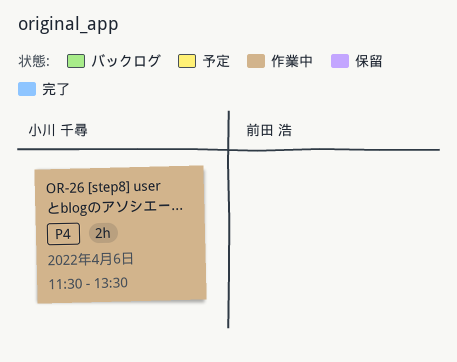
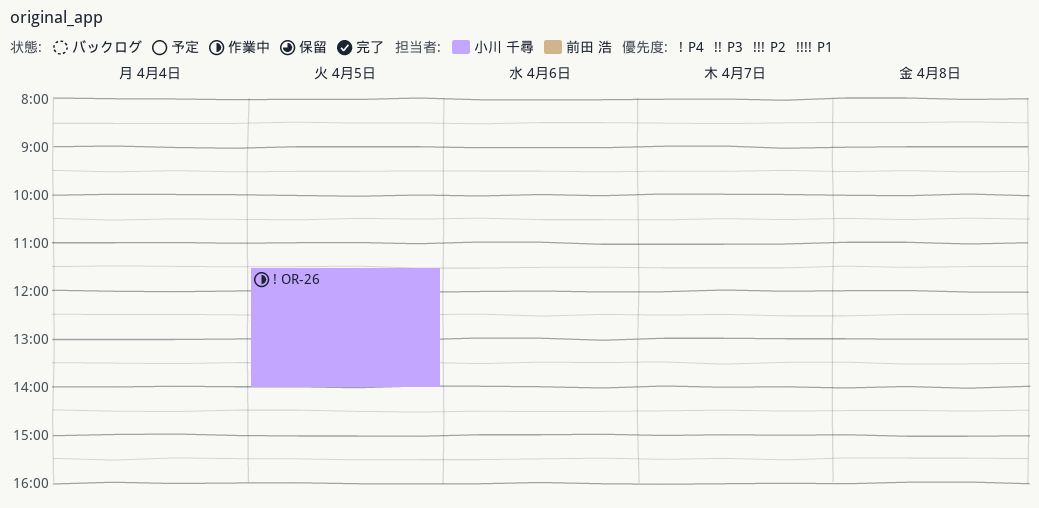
OR-26, day: Apr 6 -> Apr 5
OR-26, ends: 13:30 -> 14:00

